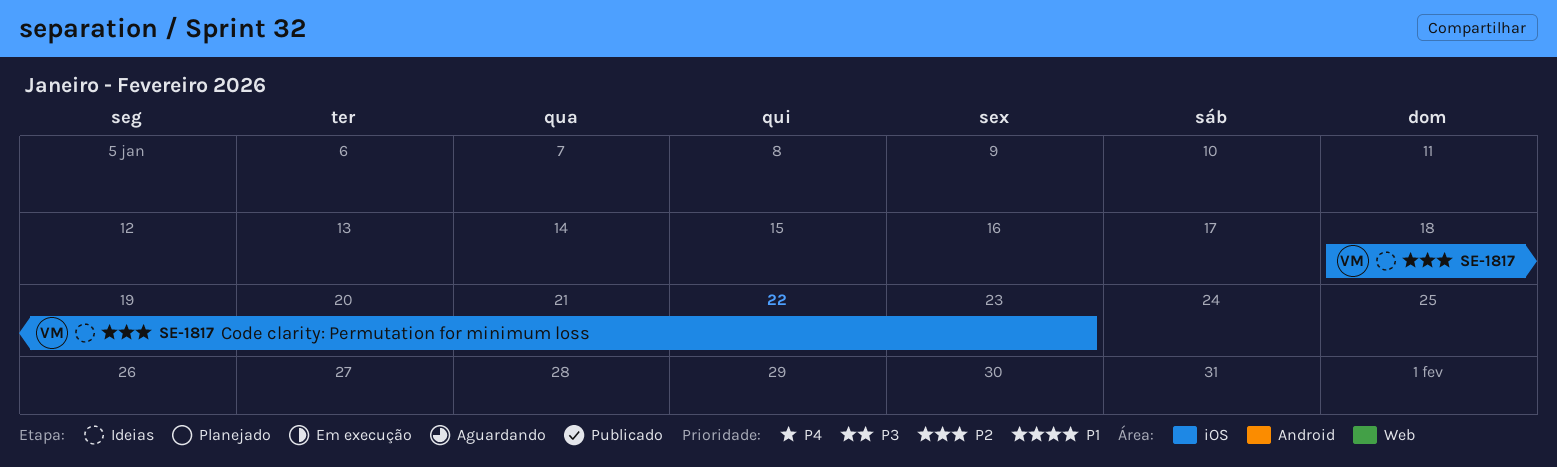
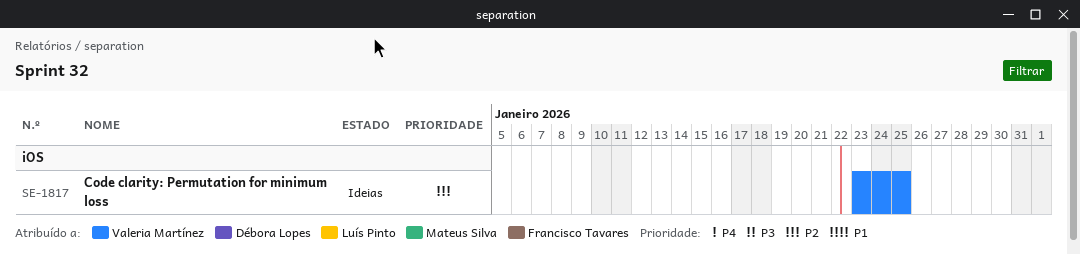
SE-1817, start: Jan 18 -> Jan 23
SE-1817, due: Jan 23 -> Jan 25

